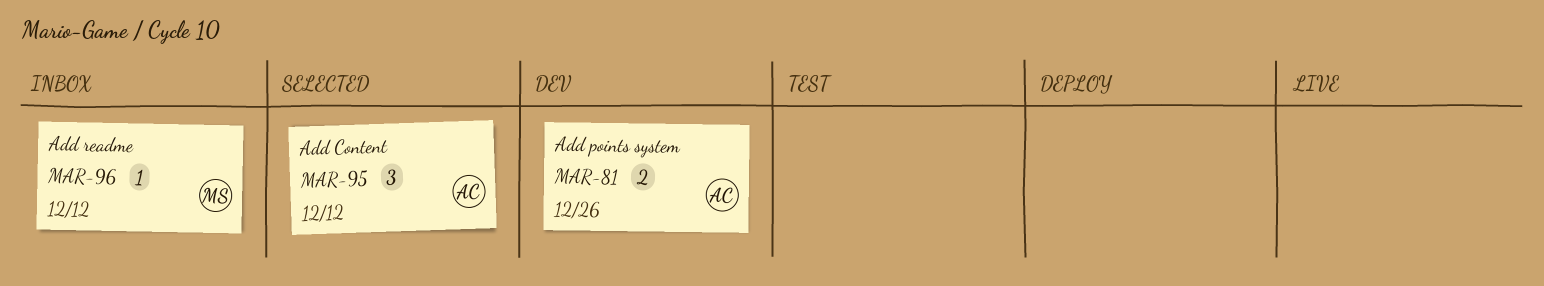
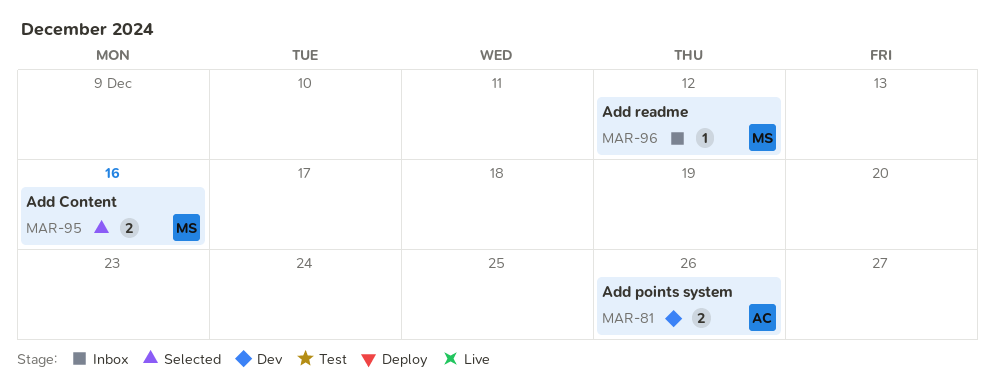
MAR-95, owner: AC -> MS
MAR-95, estimate: 3 -> 2
MAR-95, due: Dec 12 -> Dec 16

